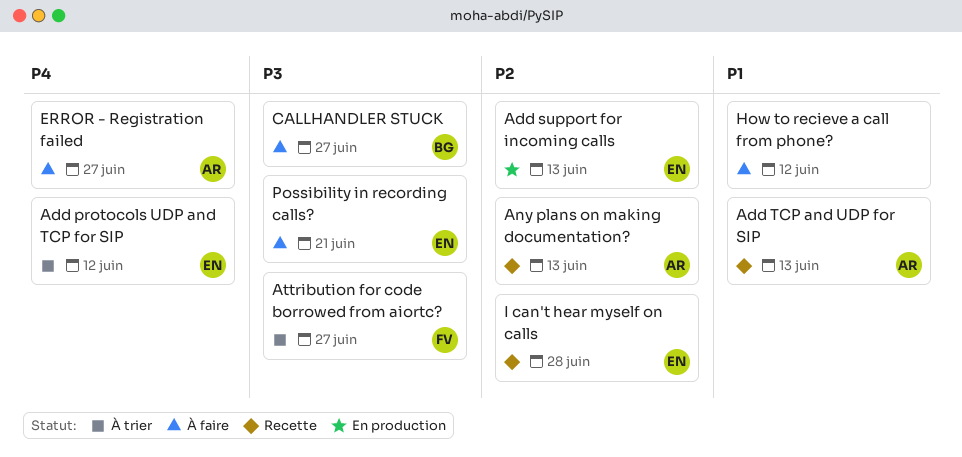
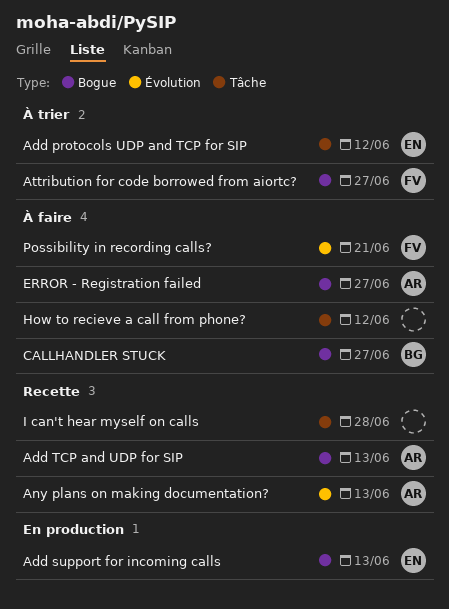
I can't hear myself on calls, owner: EN -> none
Possibility in recording calls?, owner: EN -> FV

